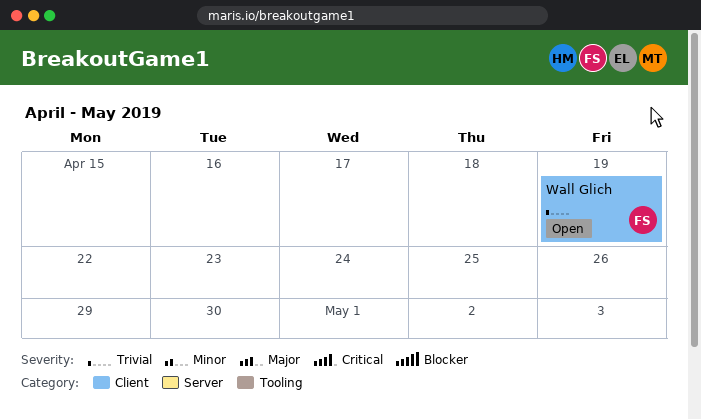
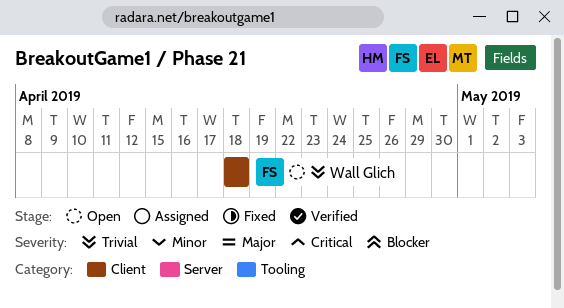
Wall Glich, due: Apr 19 -> Apr 18

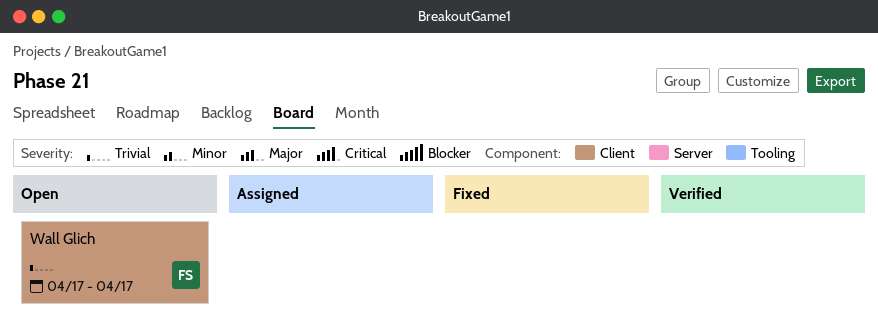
Wall Glich, start: Apr 18 -> Apr 17
Wall Glich, due: Apr 18 -> Apr 17

